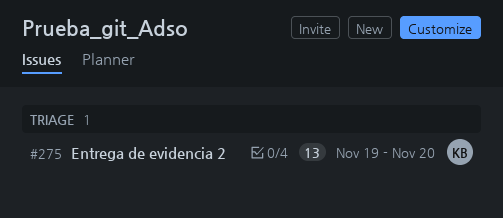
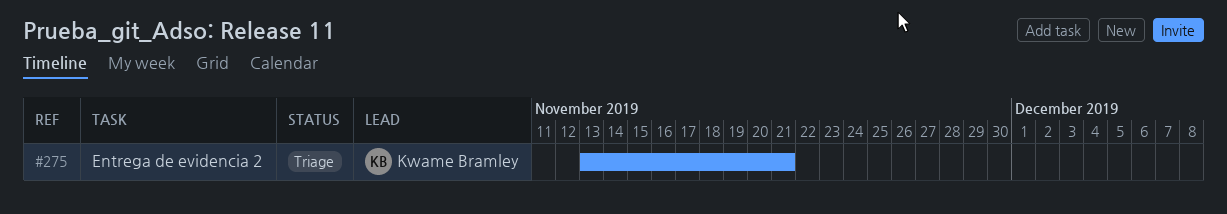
#275, start: Nov 19 -> Nov 13
#275, due: Nov 20 -> Nov 21

